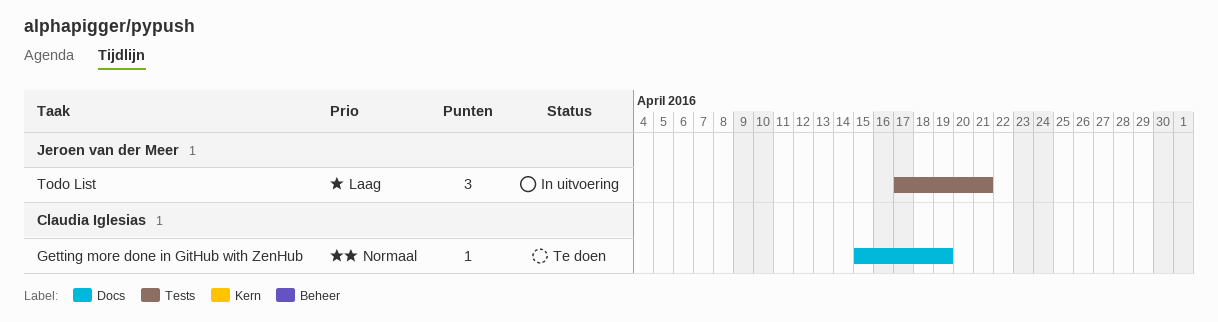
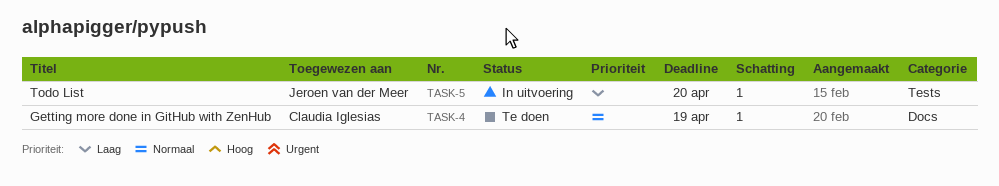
Todo List, estimate: 3 -> 1
Todo List, due: Apr 21 -> Apr 20

